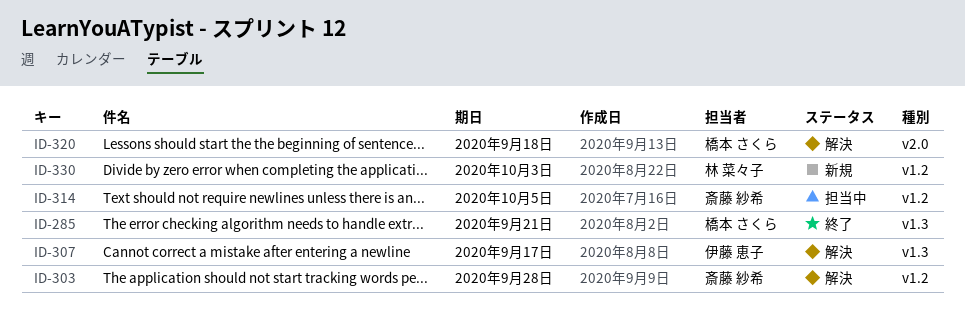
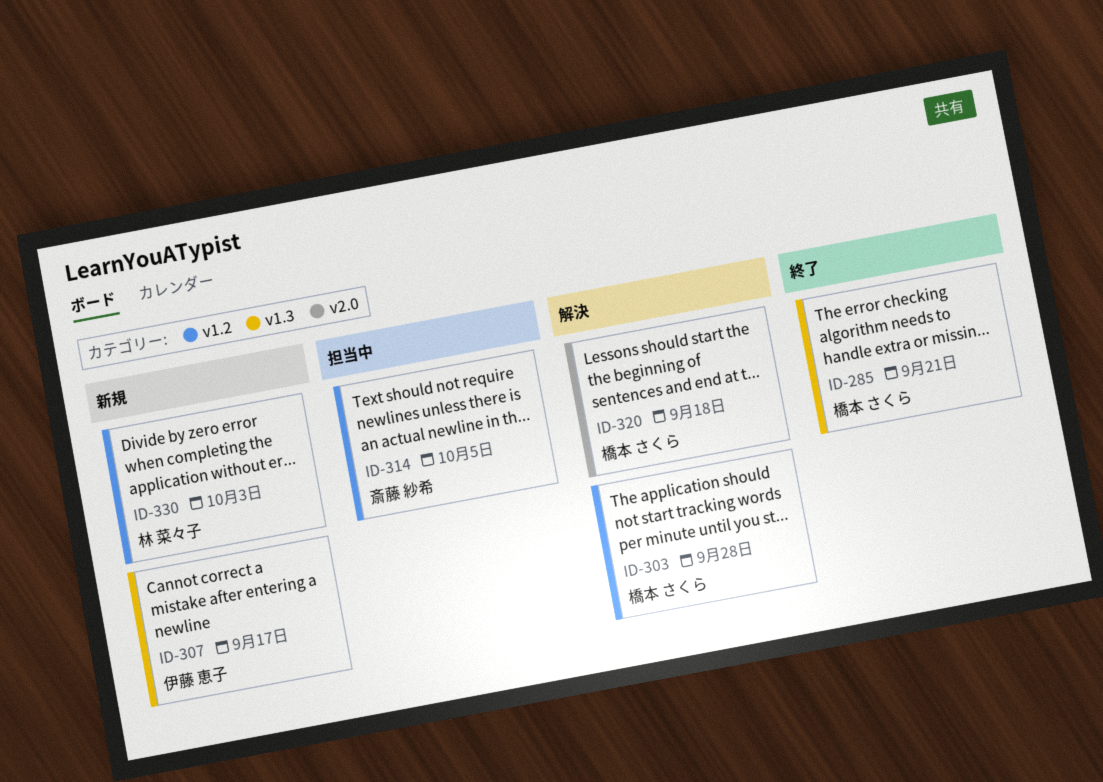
ID-303, owner: 斎藤 紗希 -> 橋本 さくら
ID-307, status: 解決 -> 新規

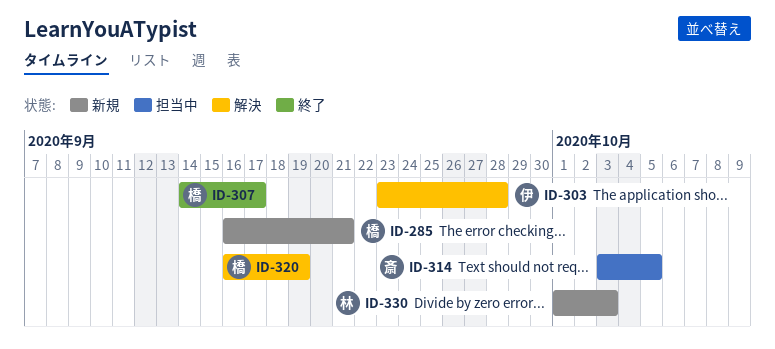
ID-285, status: 終了 -> 新規
ID-303, owner: 橋本 さくら -> 伊藤 恵子
ID-307, status: 新規 -> 終了
ID-307, owner: 伊藤 恵子 -> 橋本 さくら
ID-320, due: Sep 18 -> Sep 19

